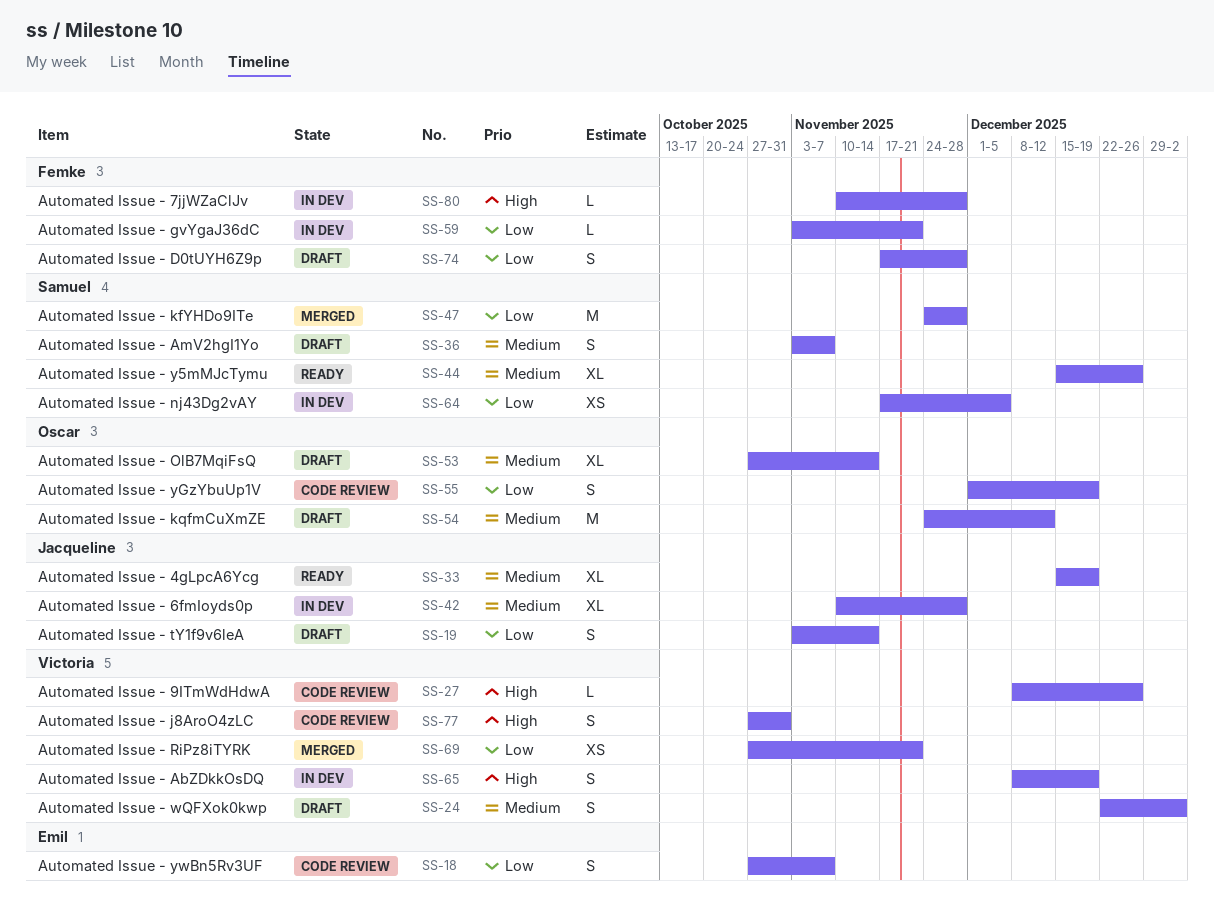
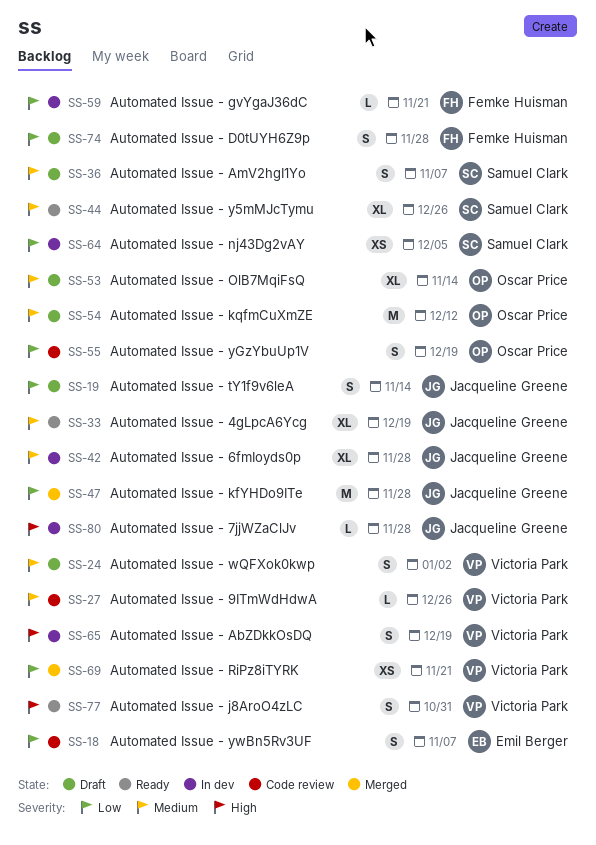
SS-27, priority: High -> Medium
SS-47, owner: Samuel Clark -> Jacqueline Greene
SS-77, status: Code review -> Ready
SS-80, owner: Femke Huisman -> Jacqueline Greene

